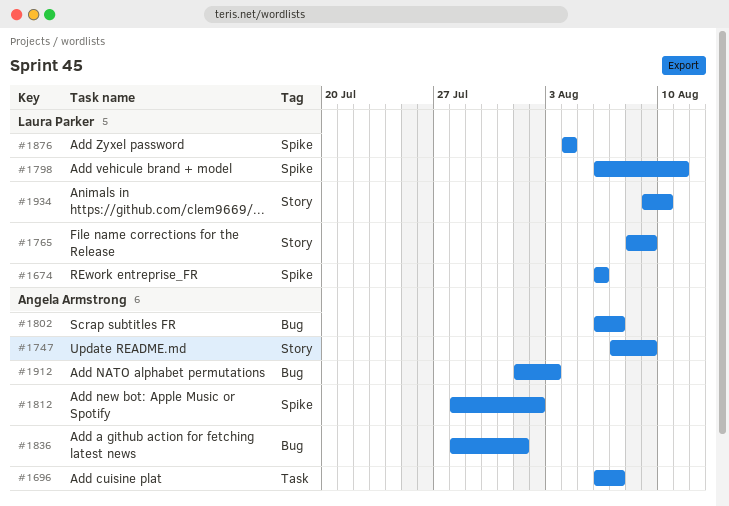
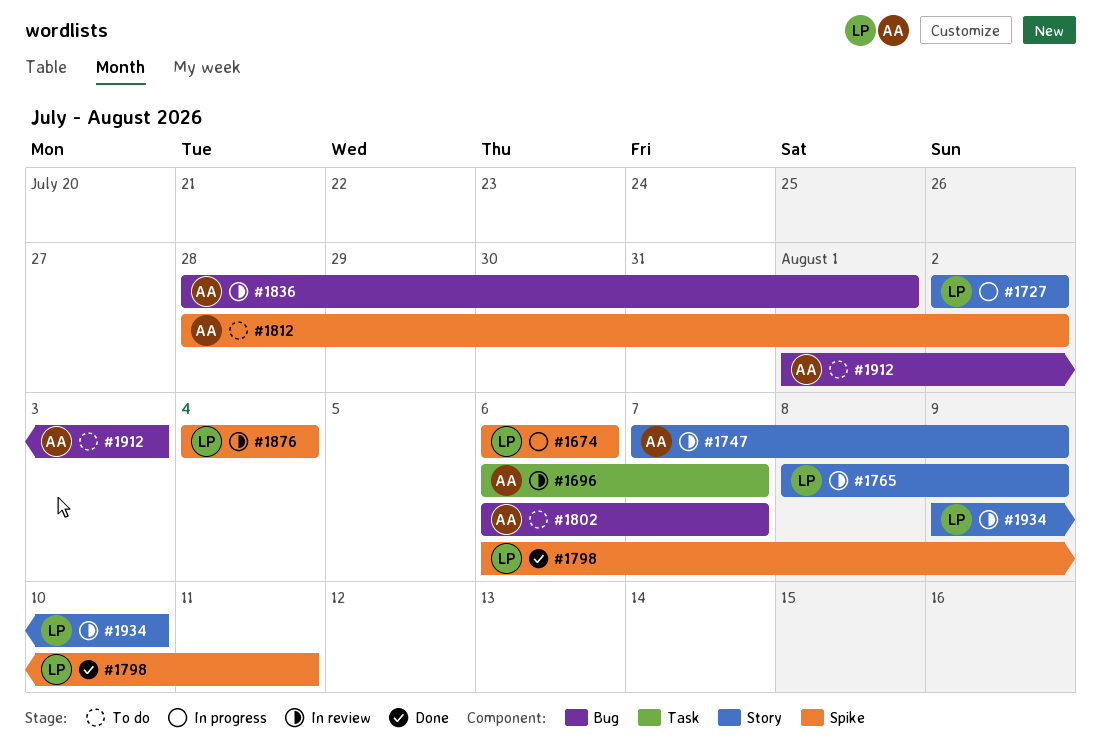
#1727: none -> present

